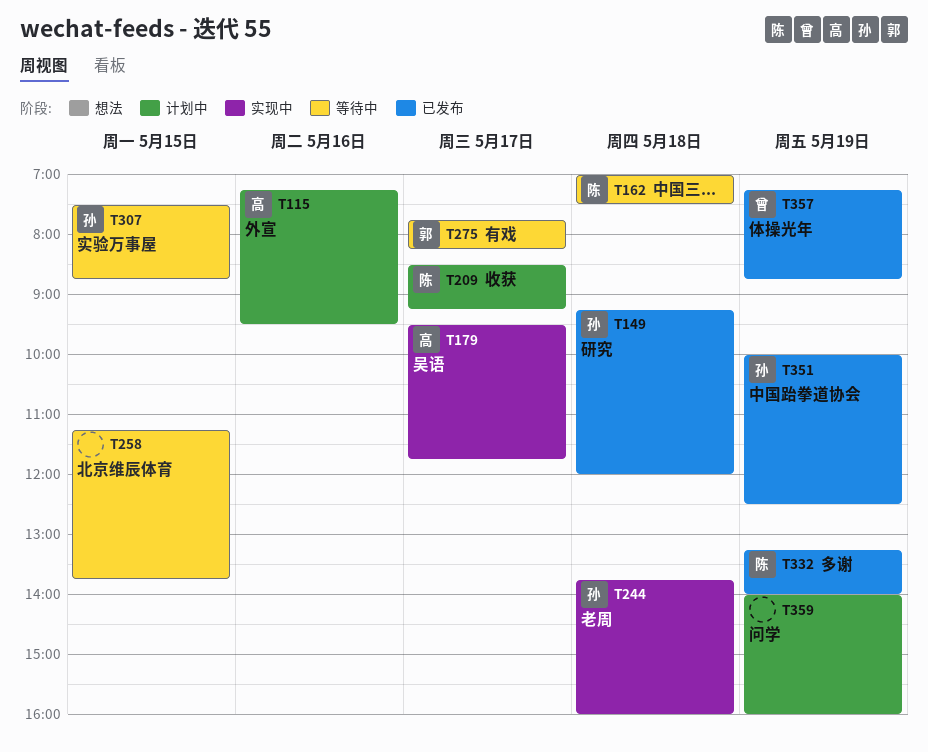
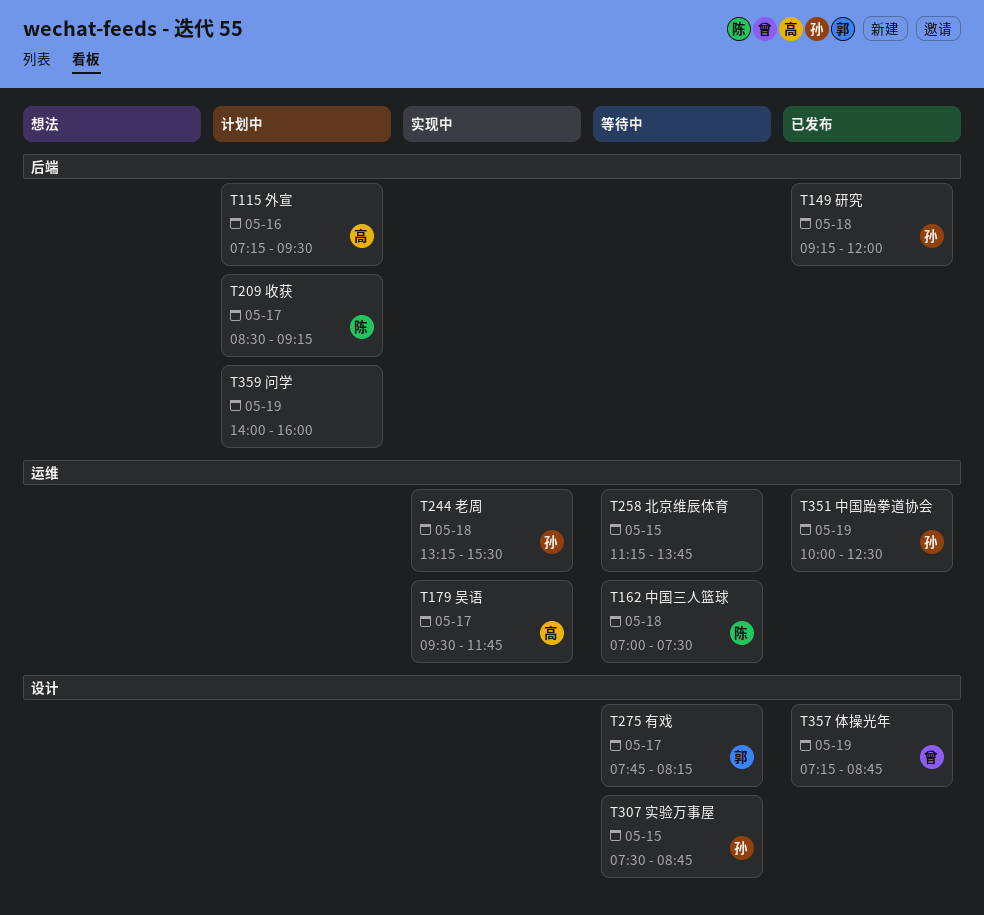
T244, begins: 13:45 -> 13:15
T244, ends: 16:00 -> 15:30
T332: present -> none

